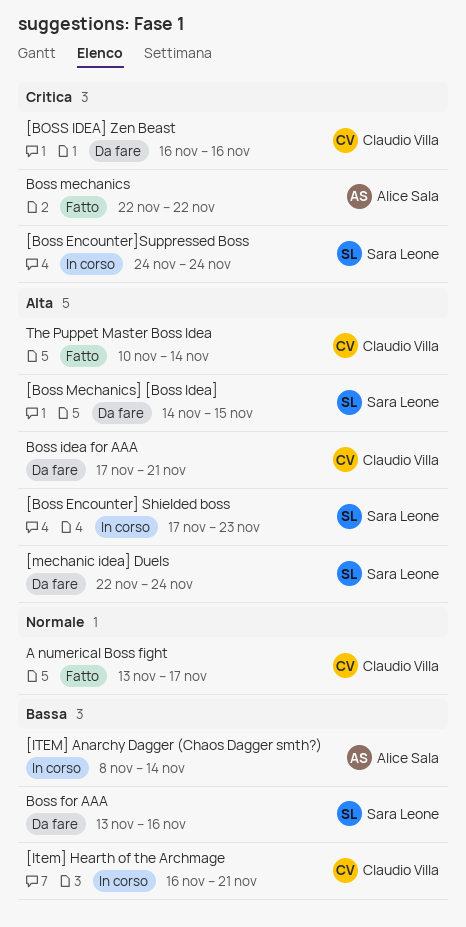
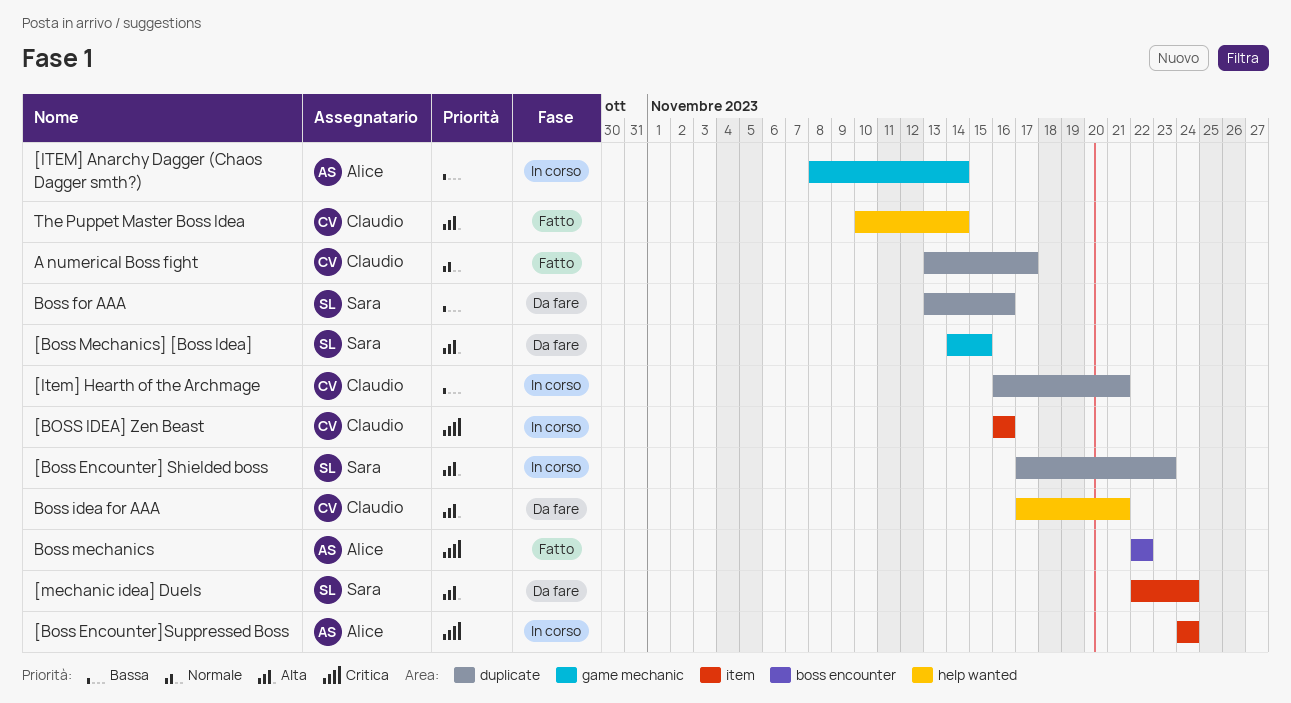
[Boss Encounter]Suppressed Boss, owner: Sara Leone -> Alice Sala
[BOSS IDEA] Zen Beast, status: Da fare -> In corso

